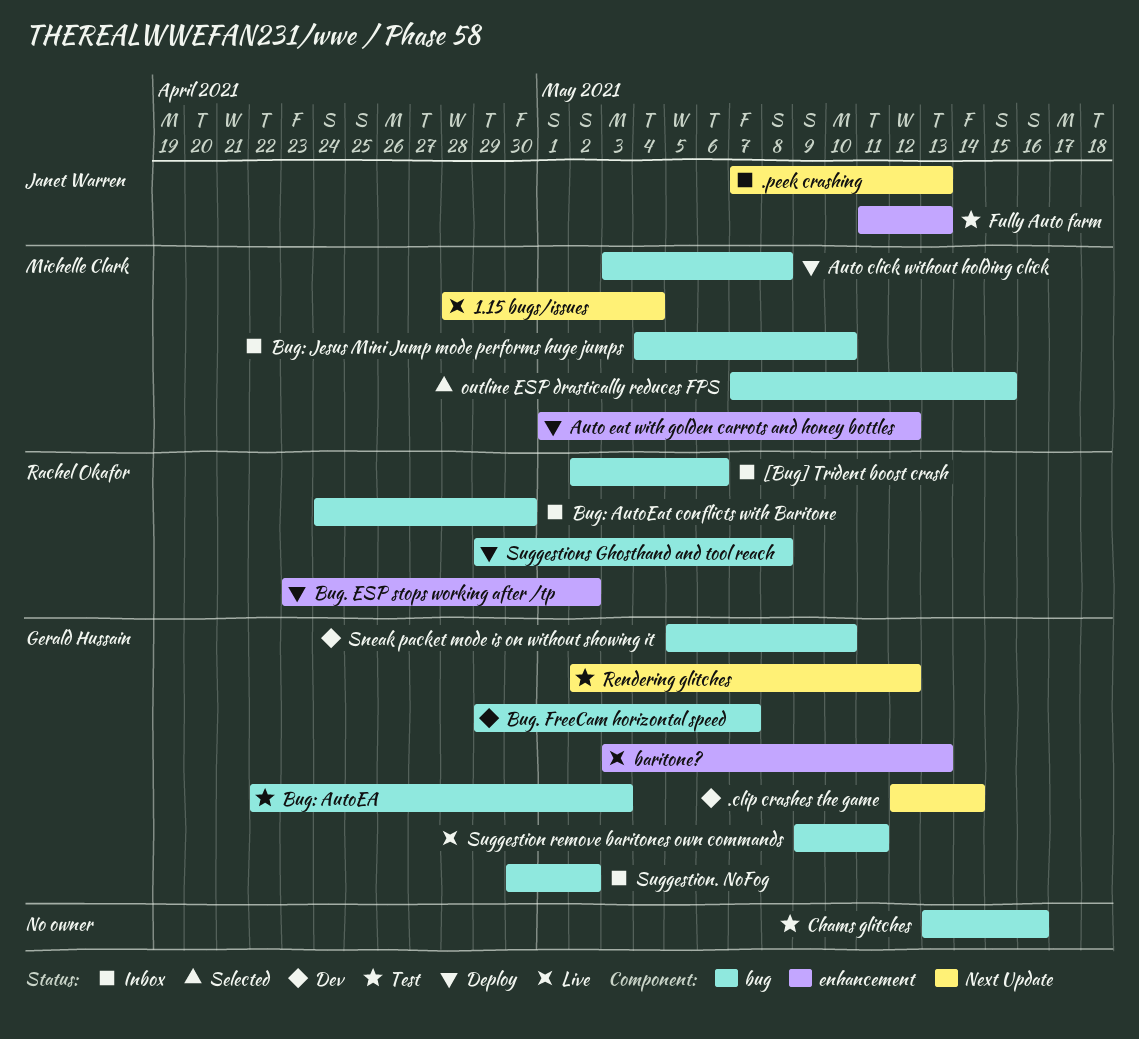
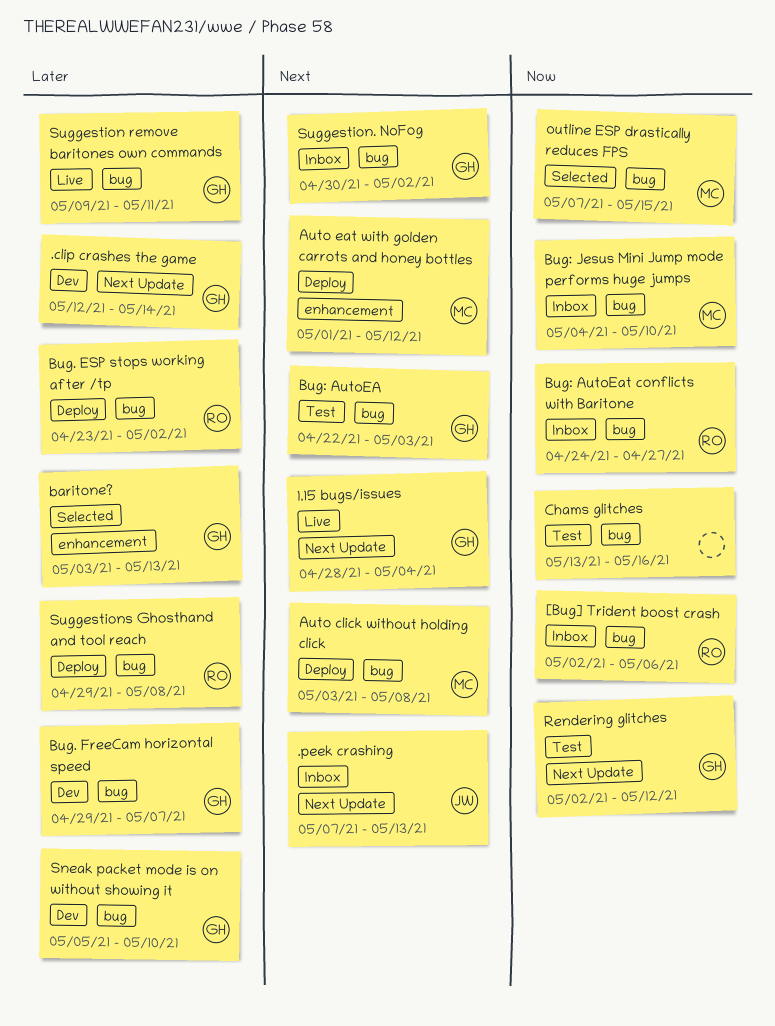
1.15 bugs/issues, owner: Michelle Clark -> Gerald Hussain
baritone?, status: Live -> Selected
Bug. ESP stops working after /tp, label: enhancement -> bug
Bug: AutoEat conflicts with Baritone, due: Apr 30 -> Apr 27
Fully Auto farm: present -> none

